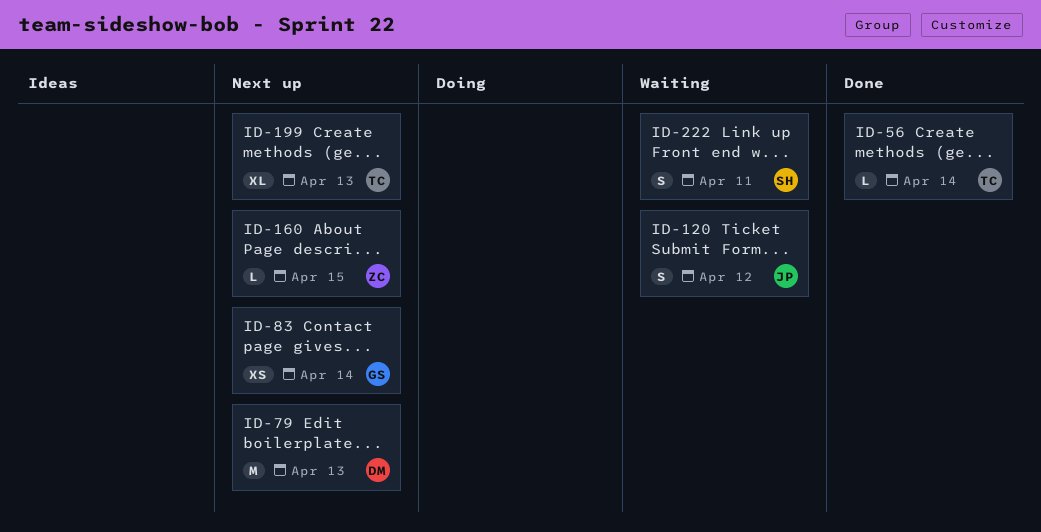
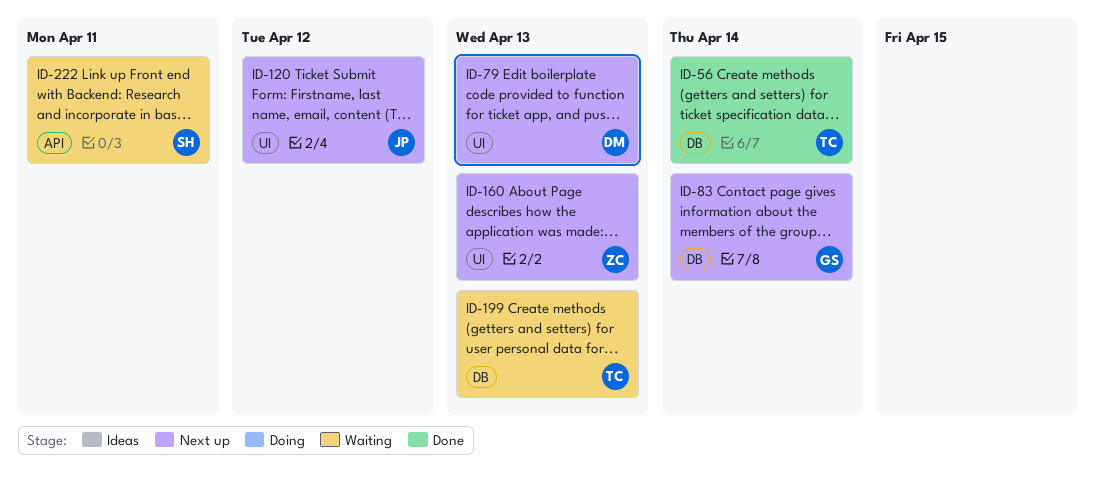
ID-120, status: Waiting -> Next up
ID-160, due: Apr 15 -> Apr 13
ID-199, status: Next up -> Waiting

